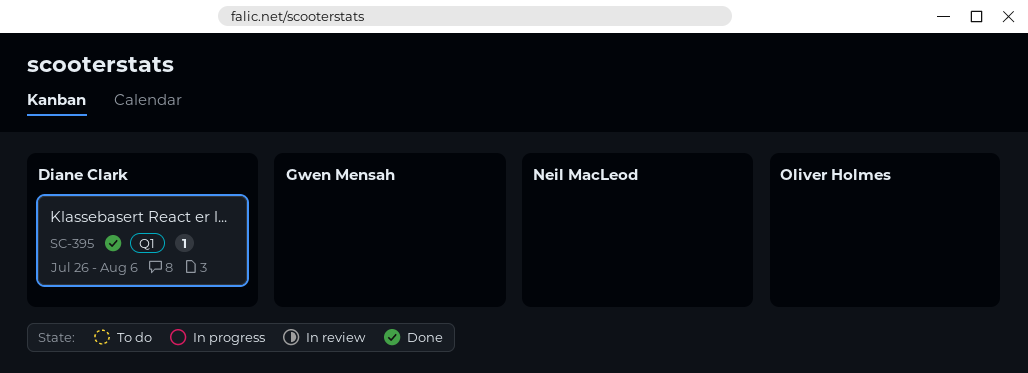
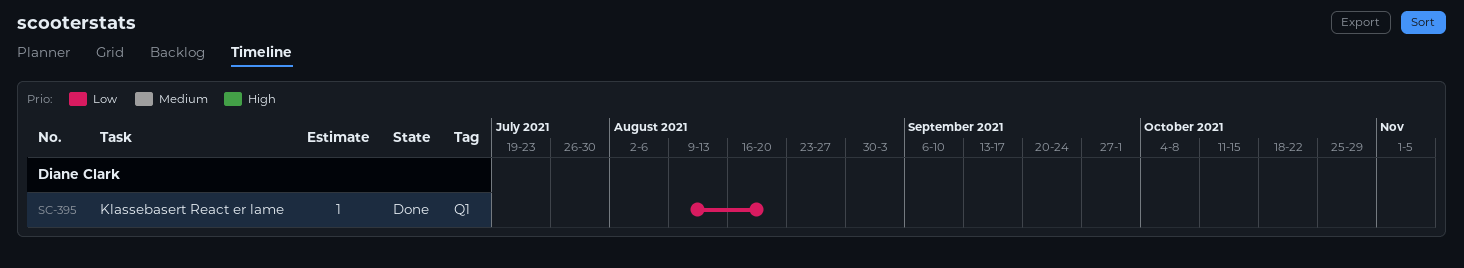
SC-395, start: Jul 26 -> Aug 9
SC-395, due: Aug 6 -> Aug 20

